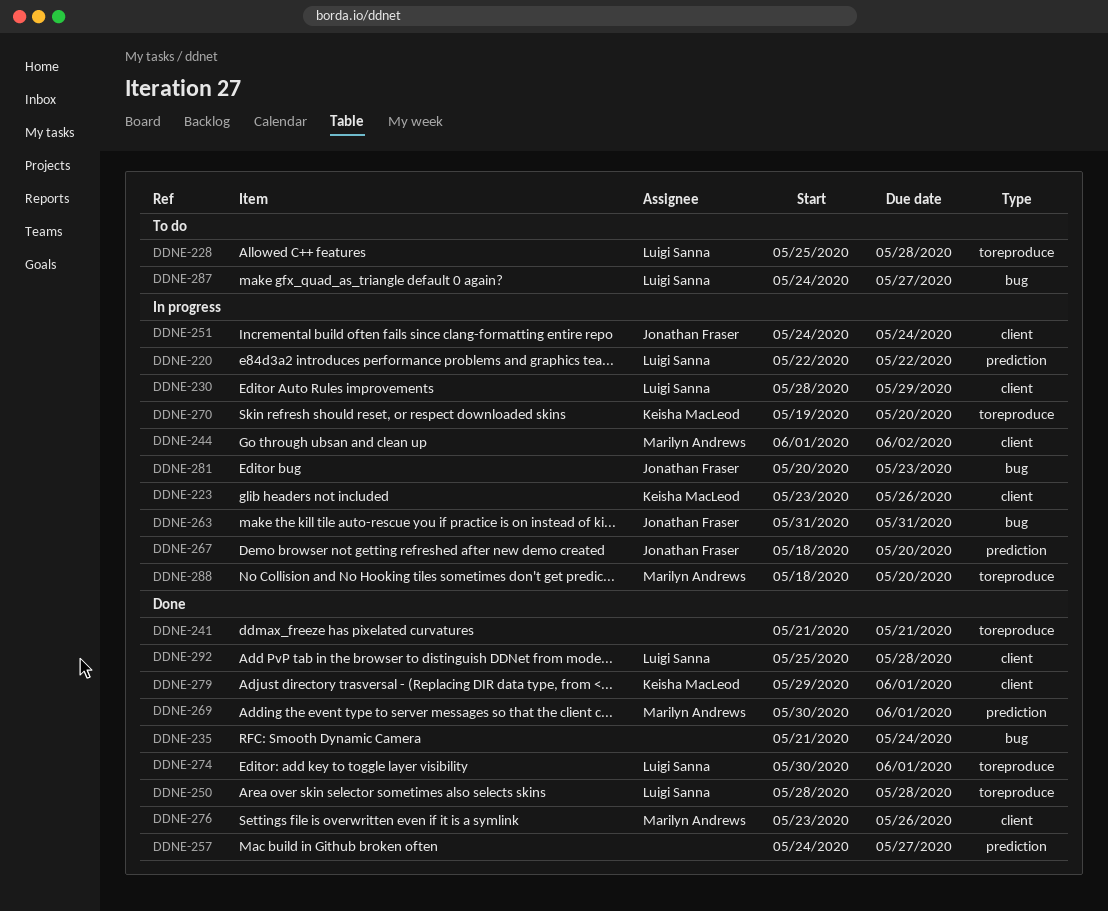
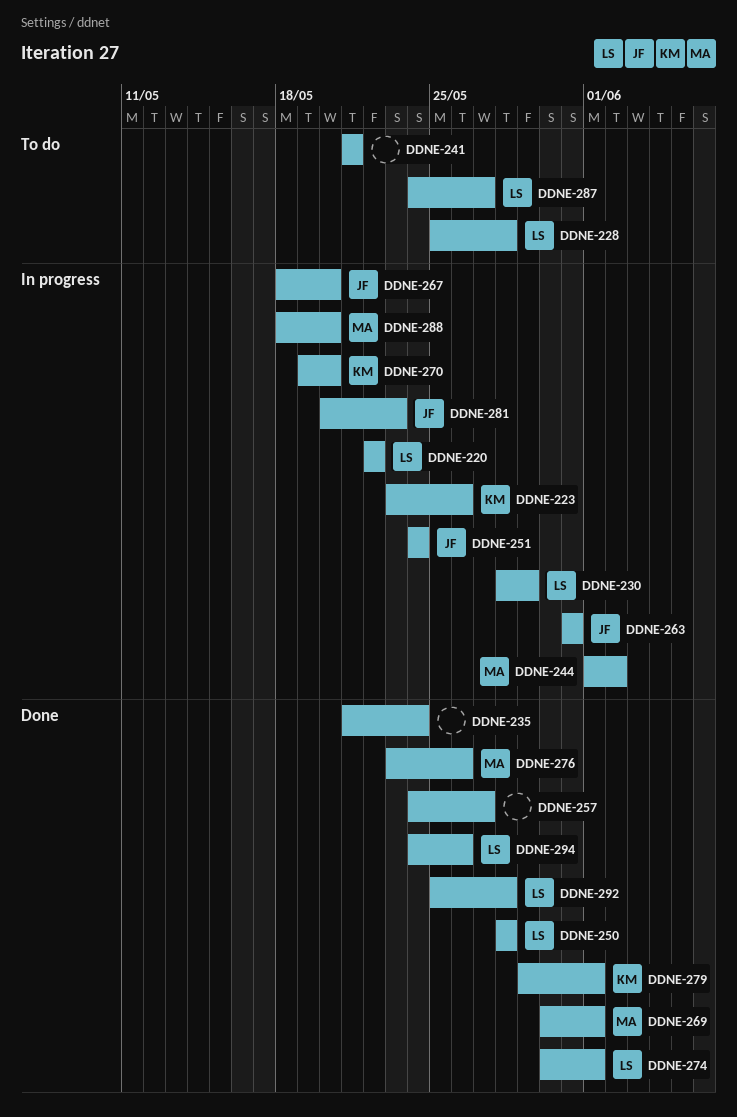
DDNE-241, status: Done -> To do
DDNE-294: none -> present

